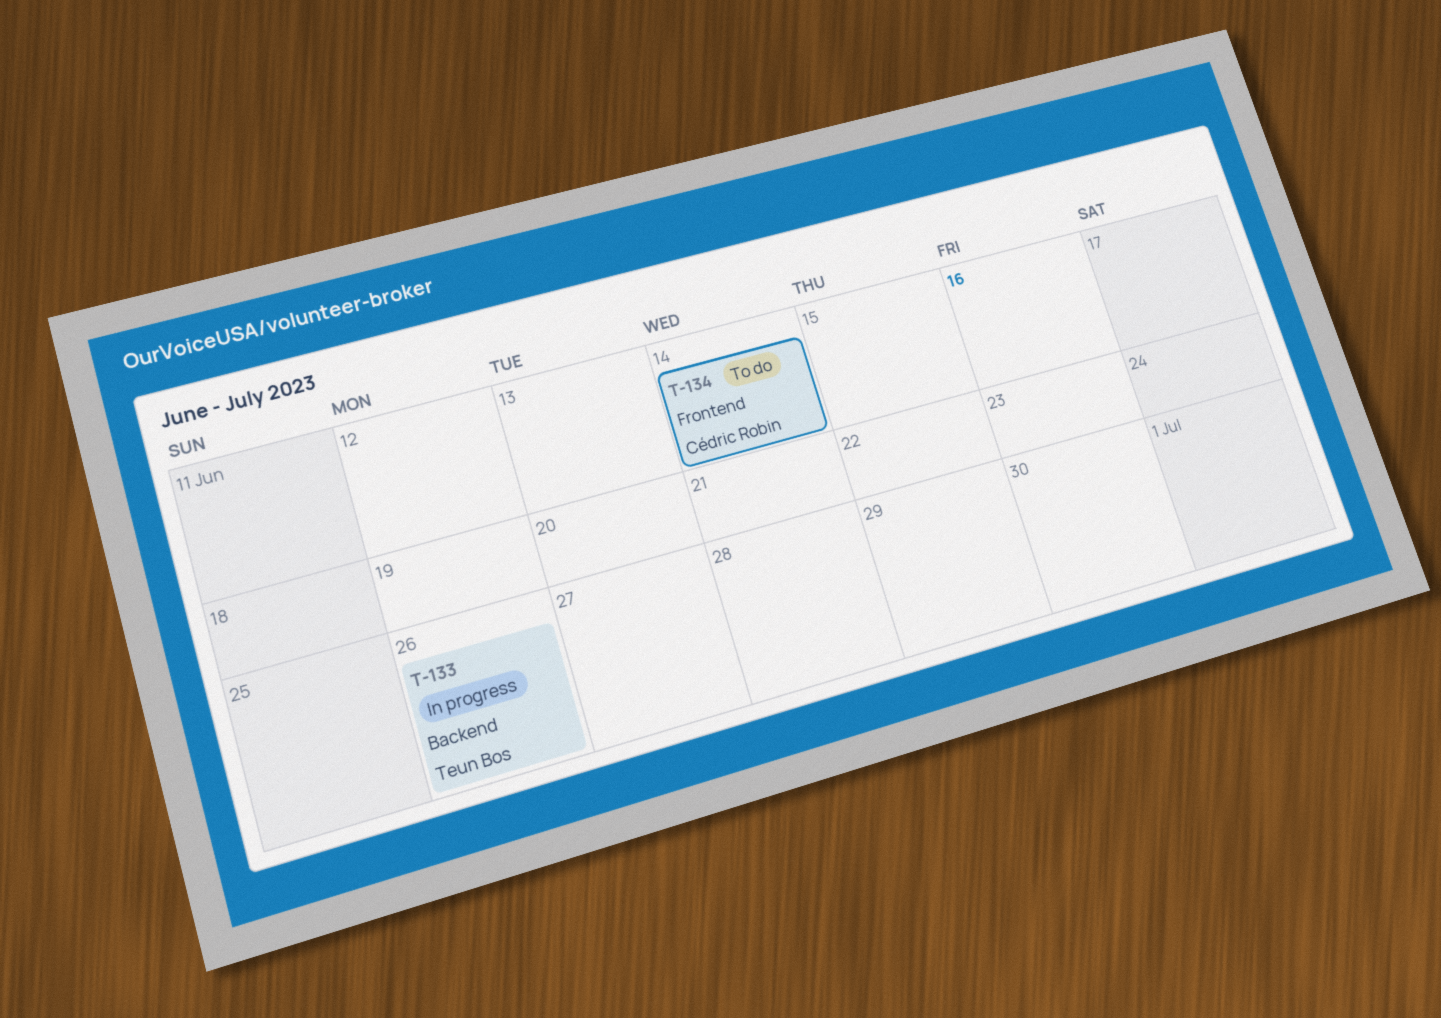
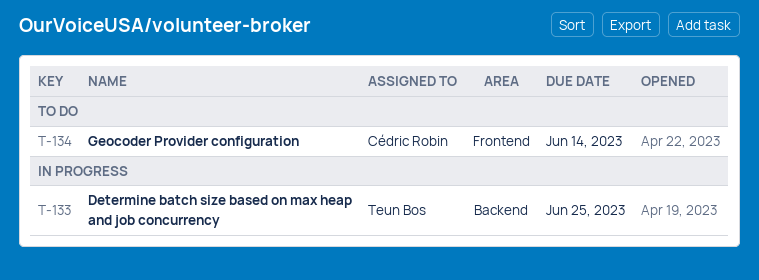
T-133, due: Jun 26 -> Jun 25

